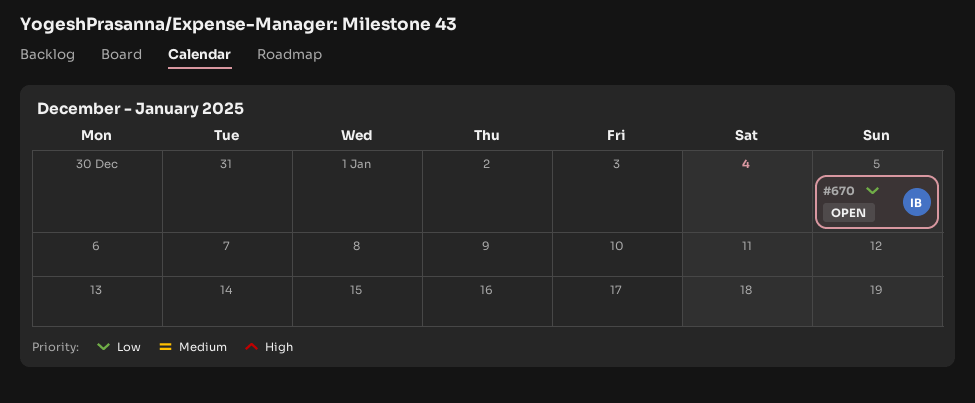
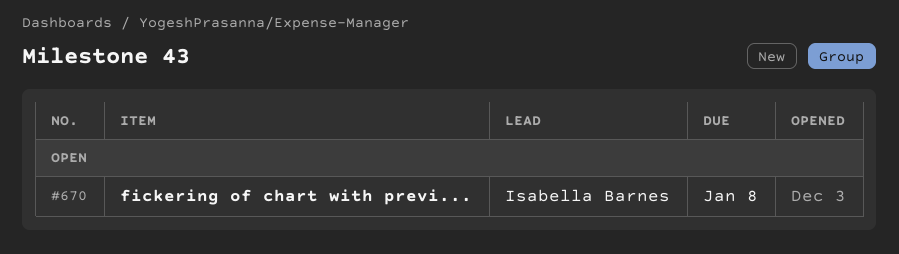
#670, due: Jan 5 -> Jan 8

